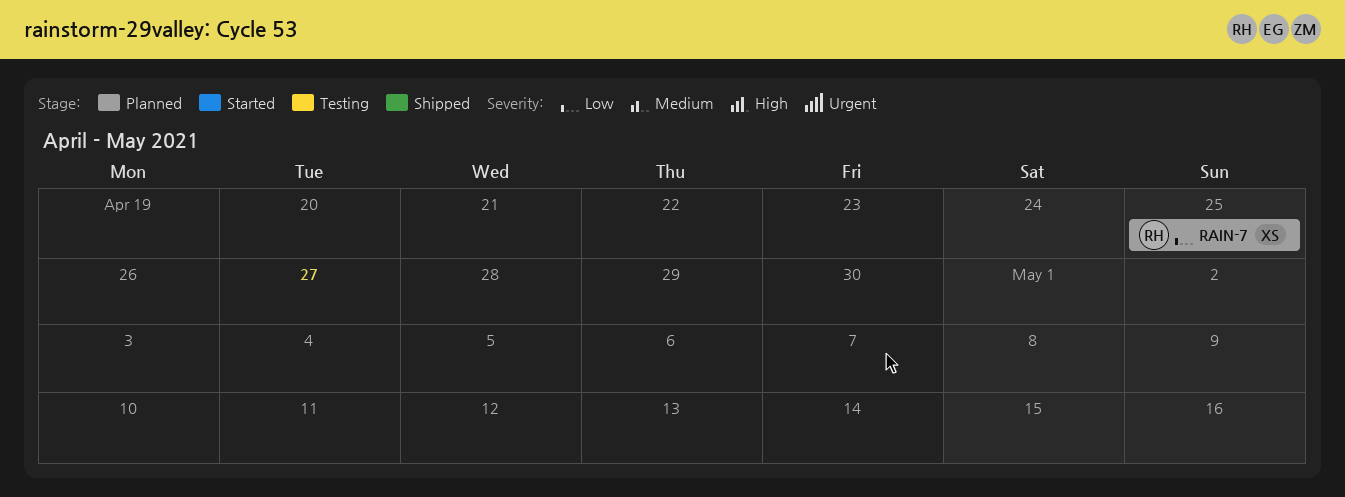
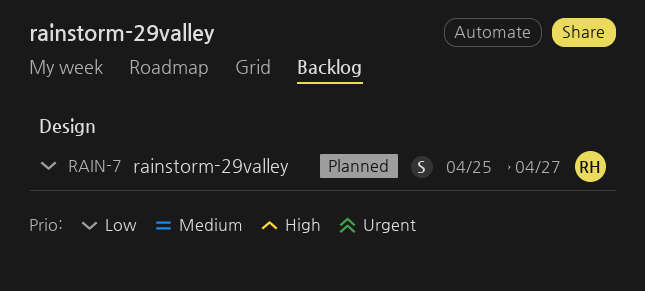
RAIN-7, estimate: XS -> S
RAIN-7, due: Apr 25 -> Apr 27

